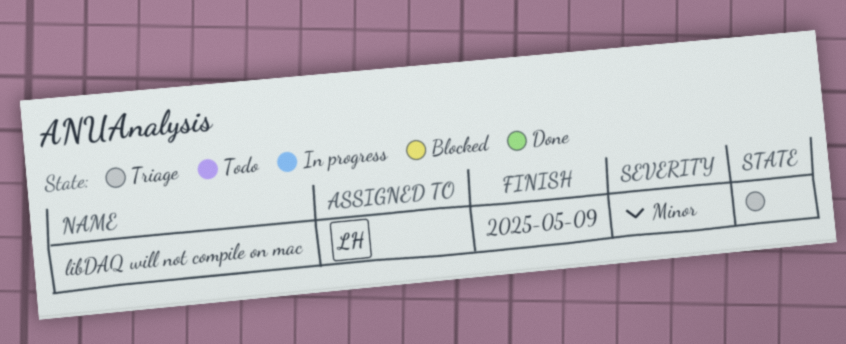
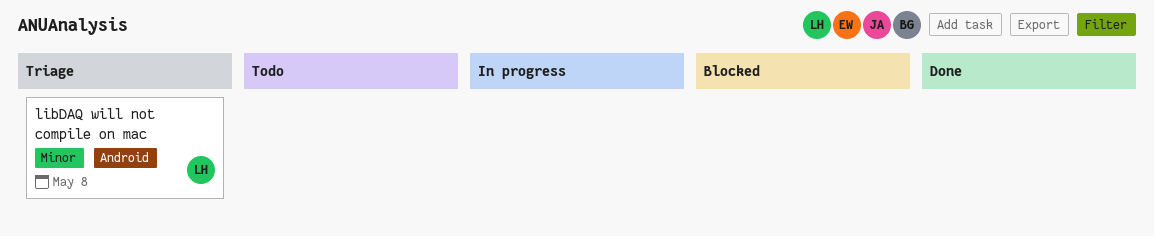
libDAQ will not compile on mac, due: May 9 -> May 8

